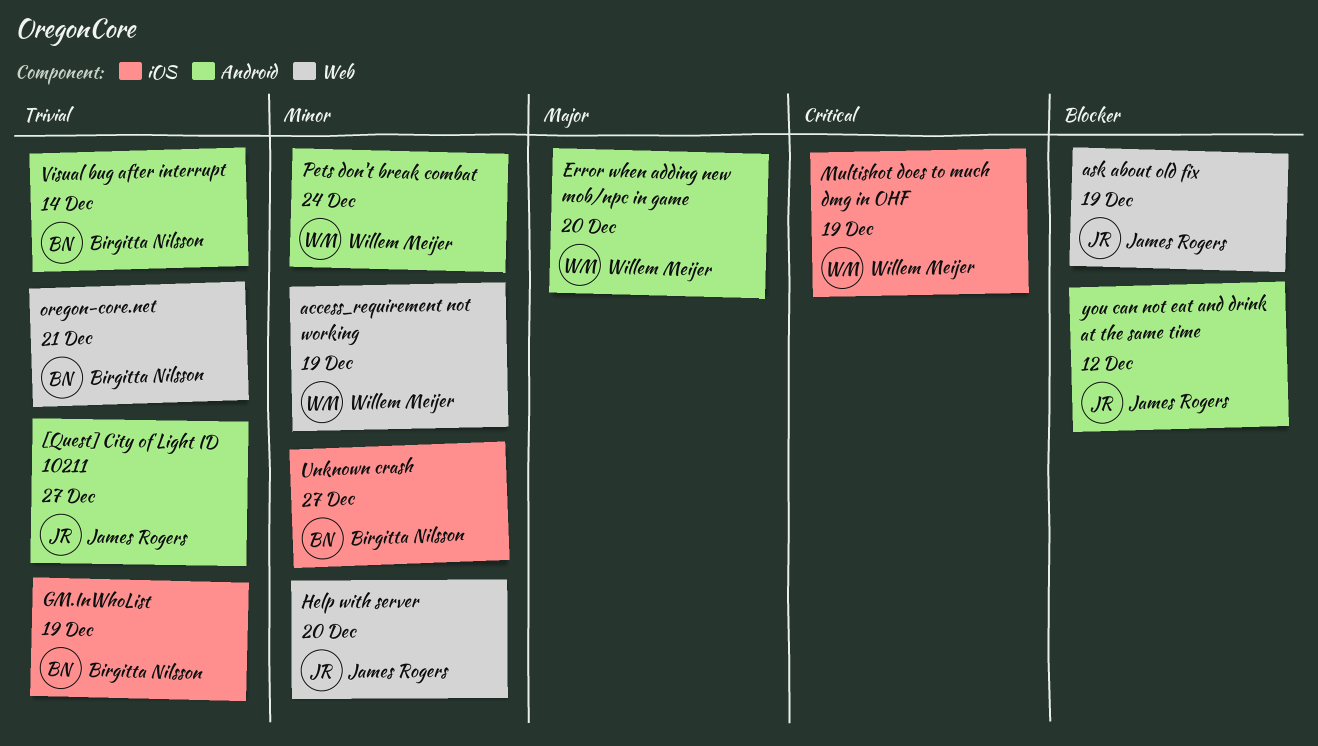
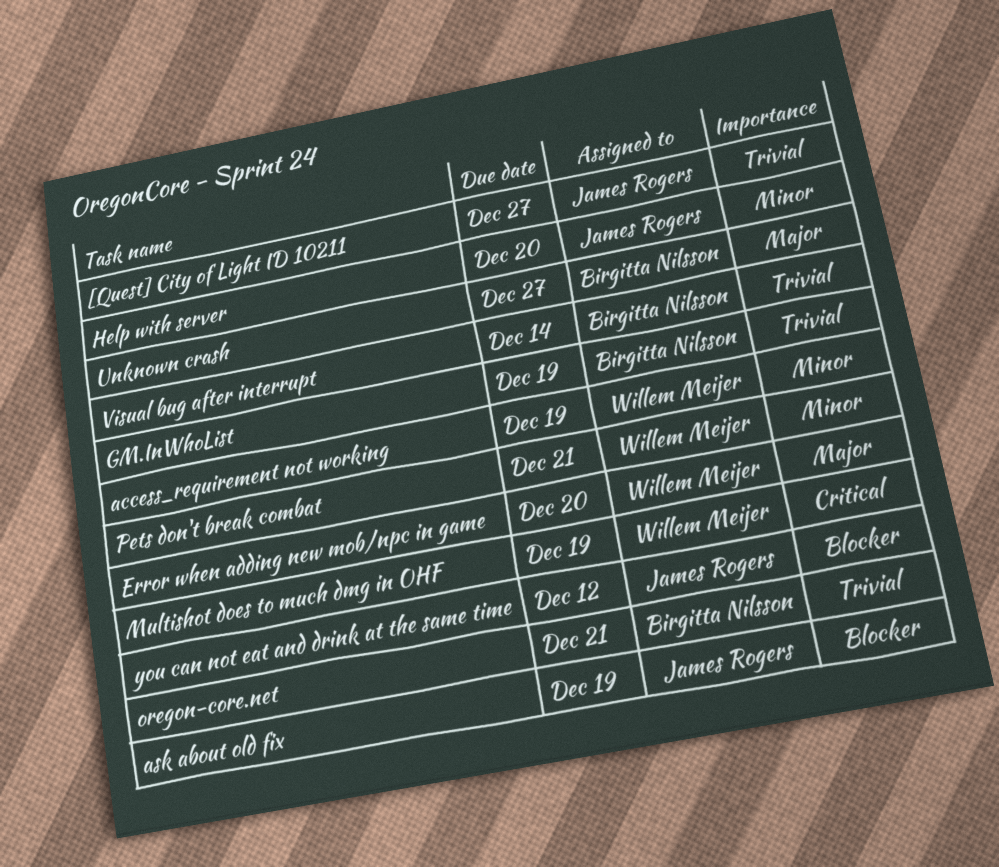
Pets don't break combat, due: Dec 24 -> Dec 21
Unknown crash, priority: Minor -> Major

